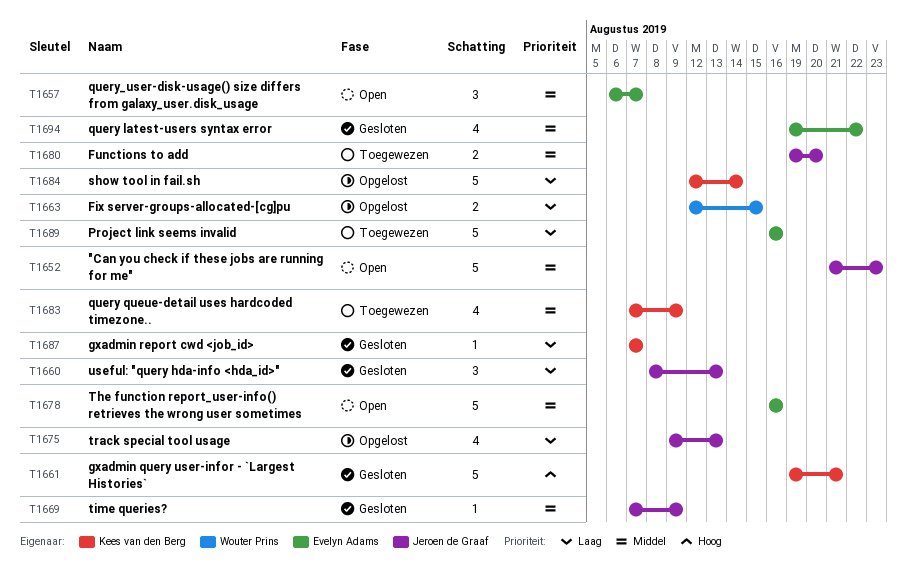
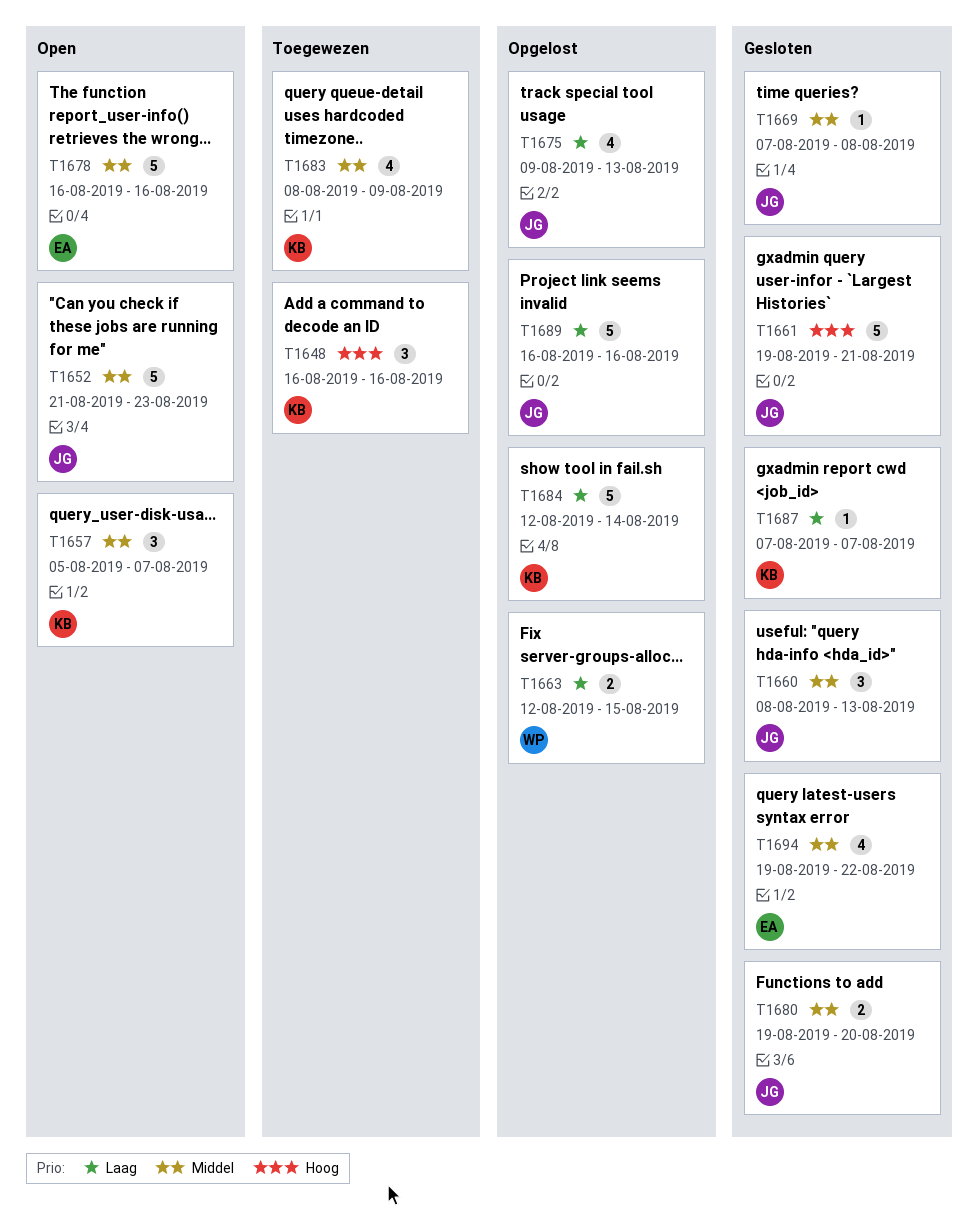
T1648: none -> present
T1657, owner: Evelyn Adams -> Kees van den Berg
T1657, start: Aug 6 -> Aug 5
T1660, priority: Laag -> Middel
T1661, owner: Kees van den Berg -> Jeroen de Graaf
T1669, due: Aug 9 -> Aug 8
T1680, status: Toegewezen -> Gesloten
T1683, start: Aug 7 -> Aug 8
T1689, status: Toegewezen -> Opgelost
T1689, owner: Evelyn Adams -> Jeroen de Graaf

